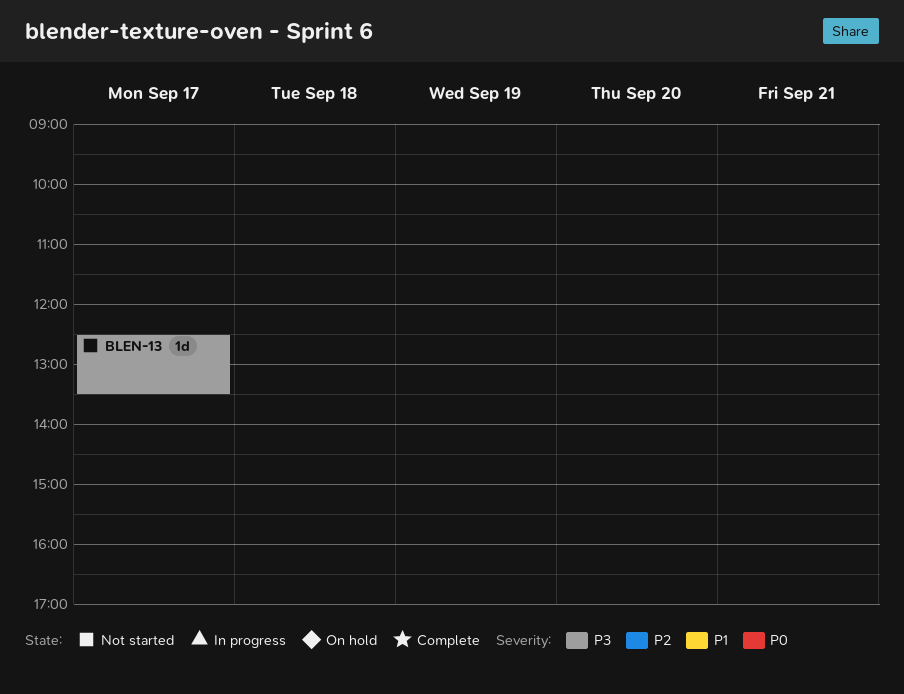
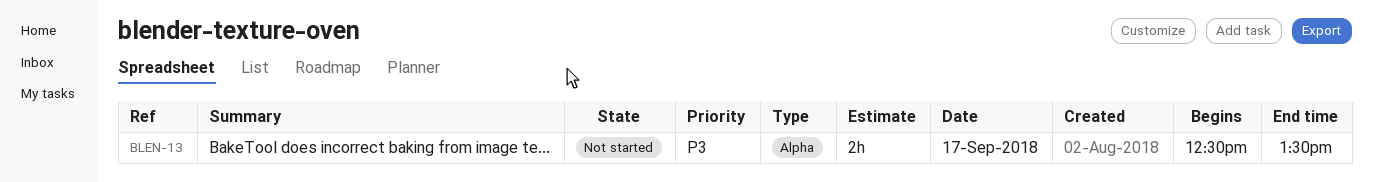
BLEN-13, estimate: 1d -> 2h

